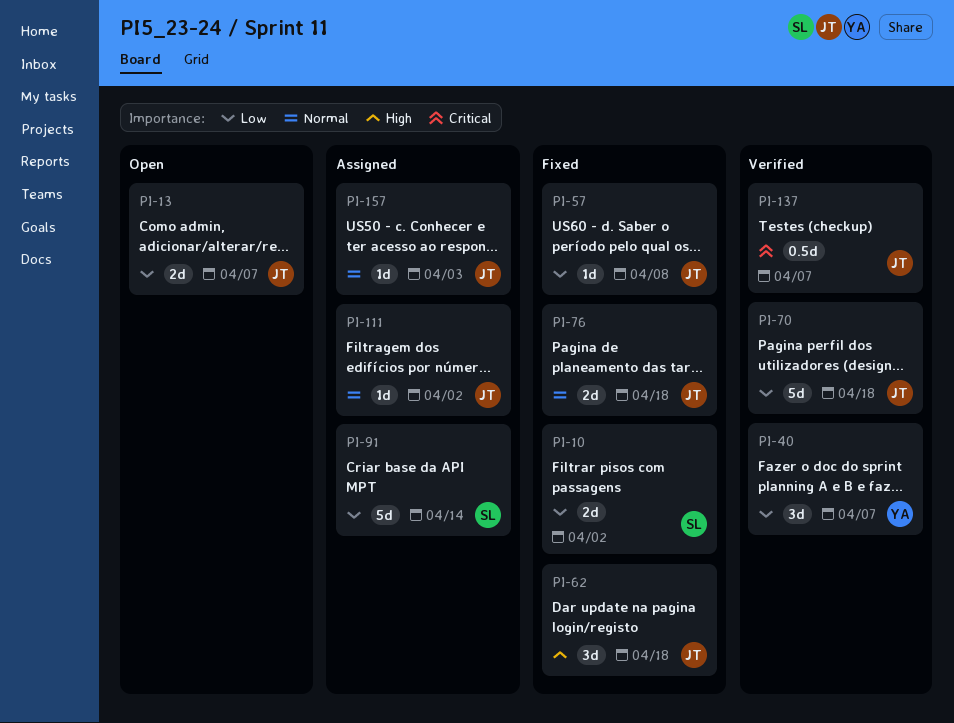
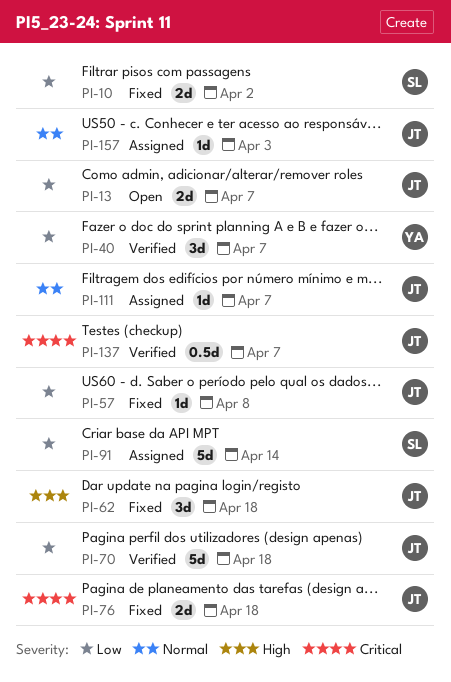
PI-76, priority: Normal -> Critical
PI-111, due: Apr 2 -> Apr 7

